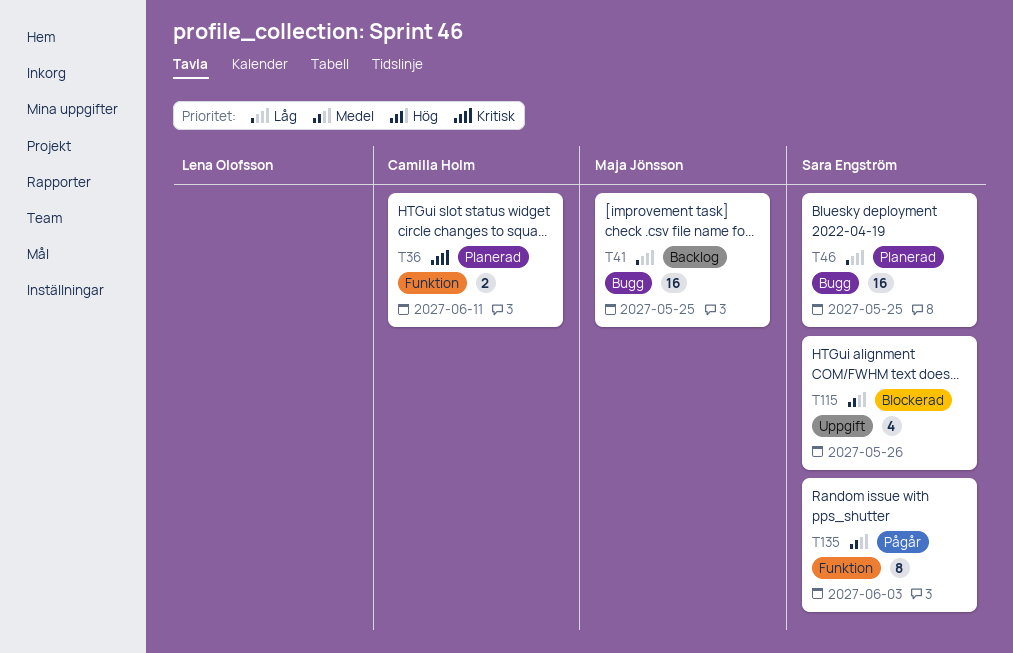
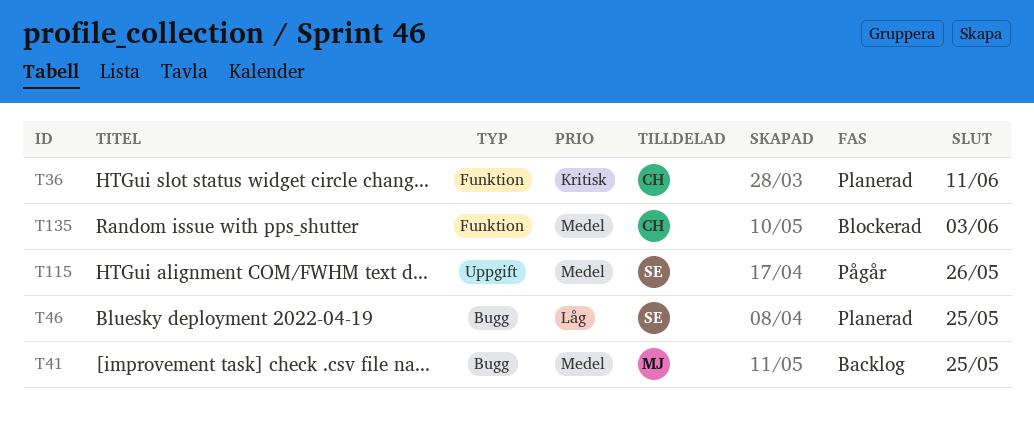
T41, priority: Låg -> Medel
T115, status: Blockerad -> Pågår
T135, status: Pågår -> Blockerad
T135, owner: Sara Engström -> Camilla Holm

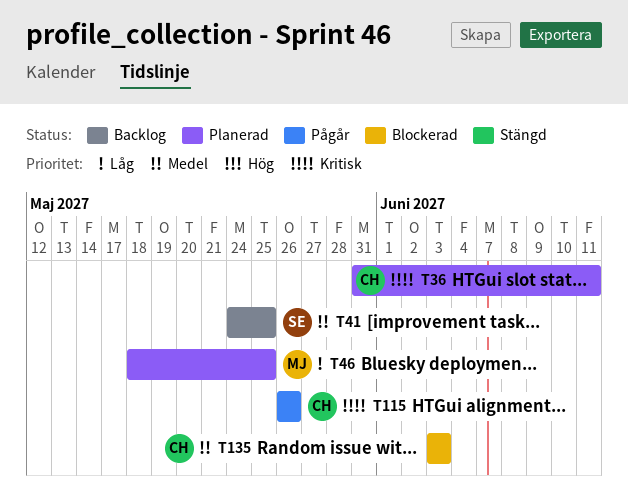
T41, owner: MJ -> SE
T46, owner: SE -> MJ
T115, owner: SE -> CH
T115, priority: Medel -> Kritisk

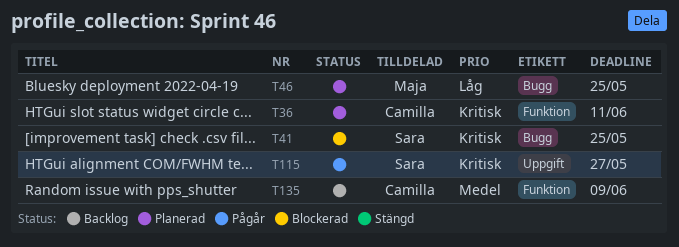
T41, status: Backlog -> Blockerad
T41, priority: Medel -> Kritisk
T115, owner: Camilla -> Sara
T115, due: May 26 -> May 27
T135, status: Blockerad -> Backlog
T135, due: Jun 3 -> Jun 9

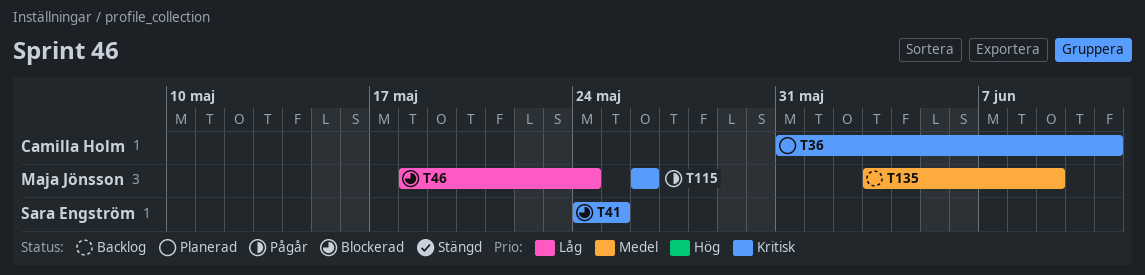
T46, status: Planerad -> Blockerad
T46, due: May 25 -> May 24
T115, owner: Sara Engström -> Maja Jönsson
T115, due: May 27 -> May 26
T135, owner: Camilla Holm -> Maja Jönsson

